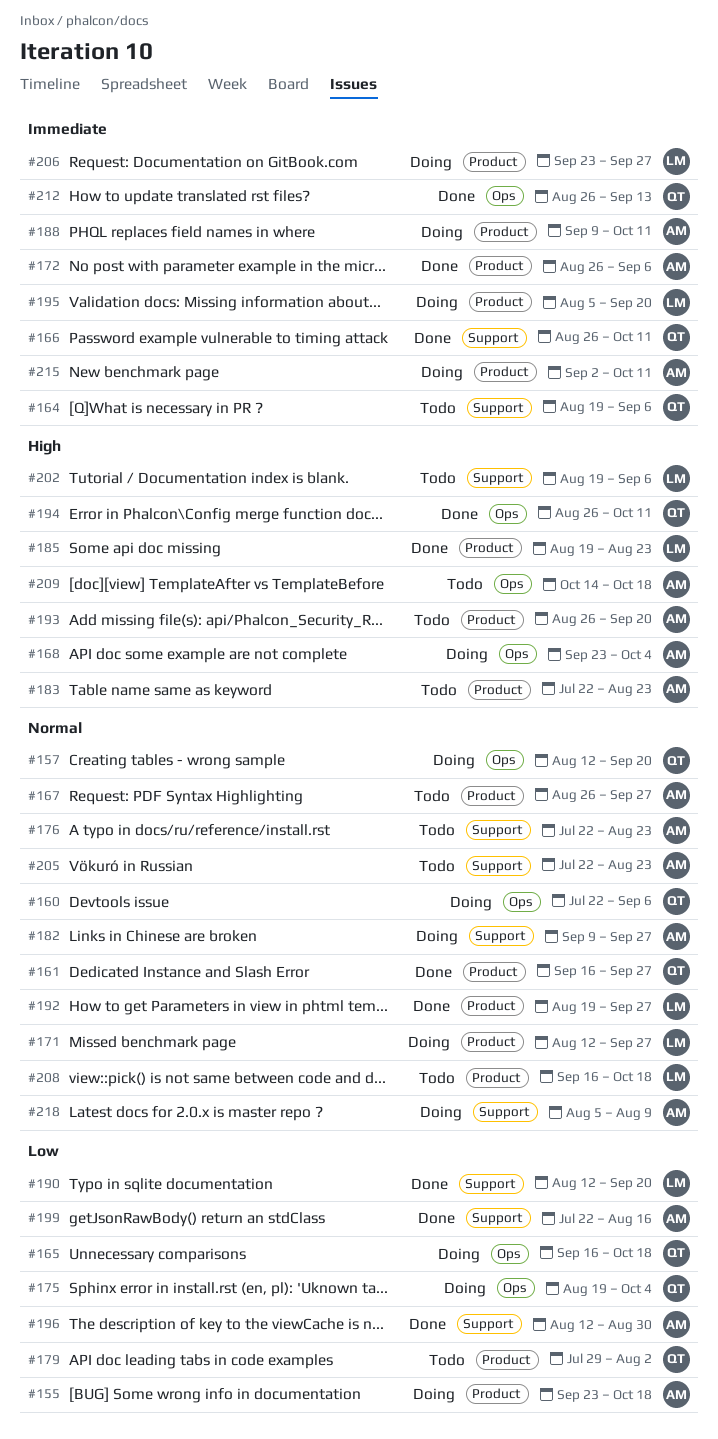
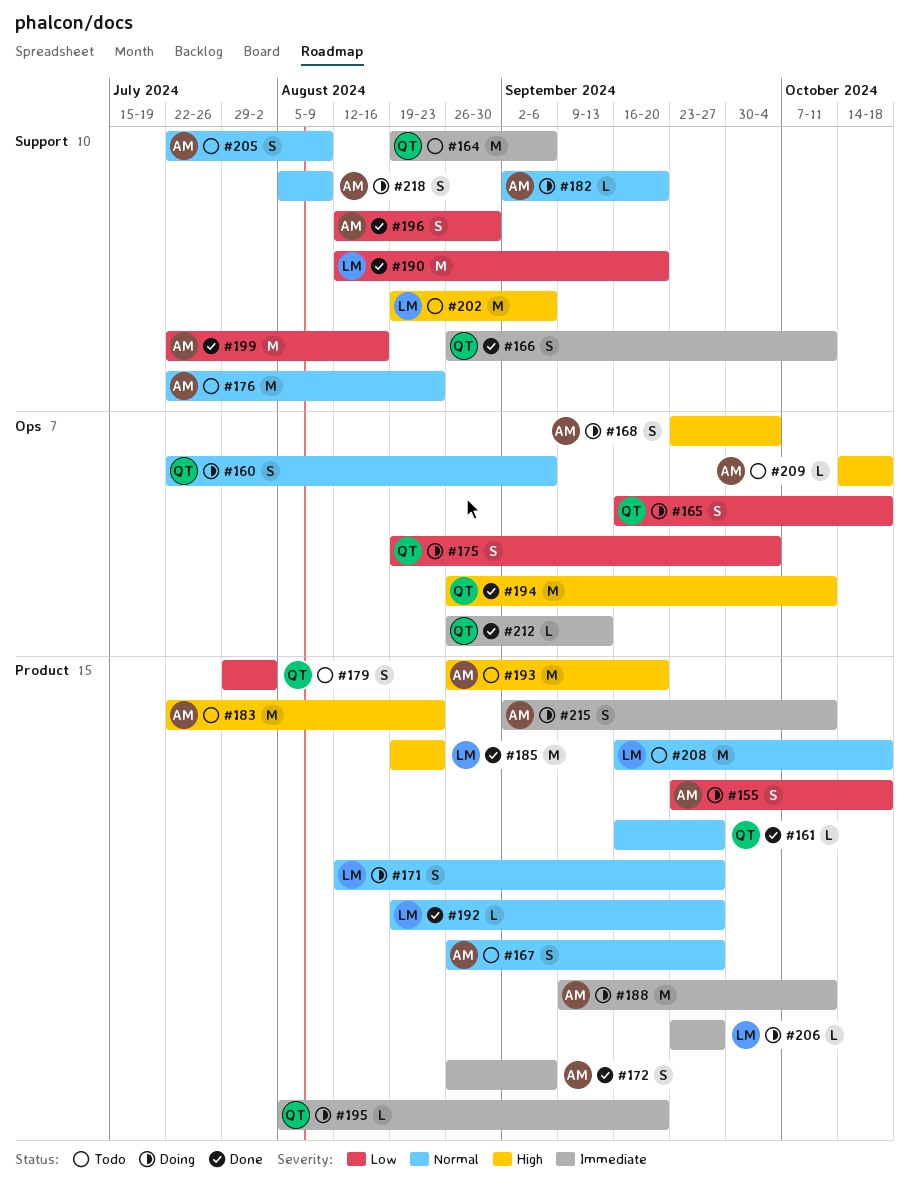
#157: present -> none
#182, start: Sep 9 -> Sep 2
#182, due: Sep 27 -> Sep 20
#195, owner: LM -> QT
#205, due: Aug 23 -> Aug 9

